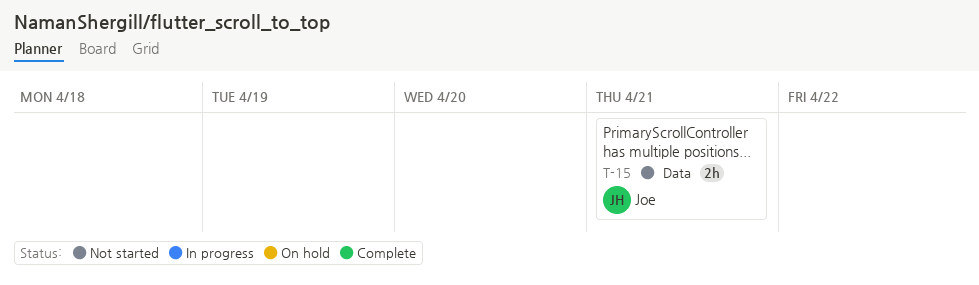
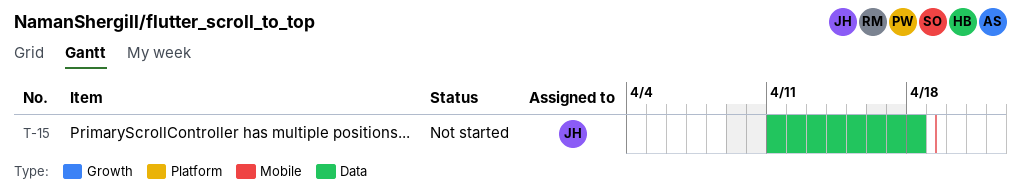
T-15, due: Apr 21 -> Apr 18

